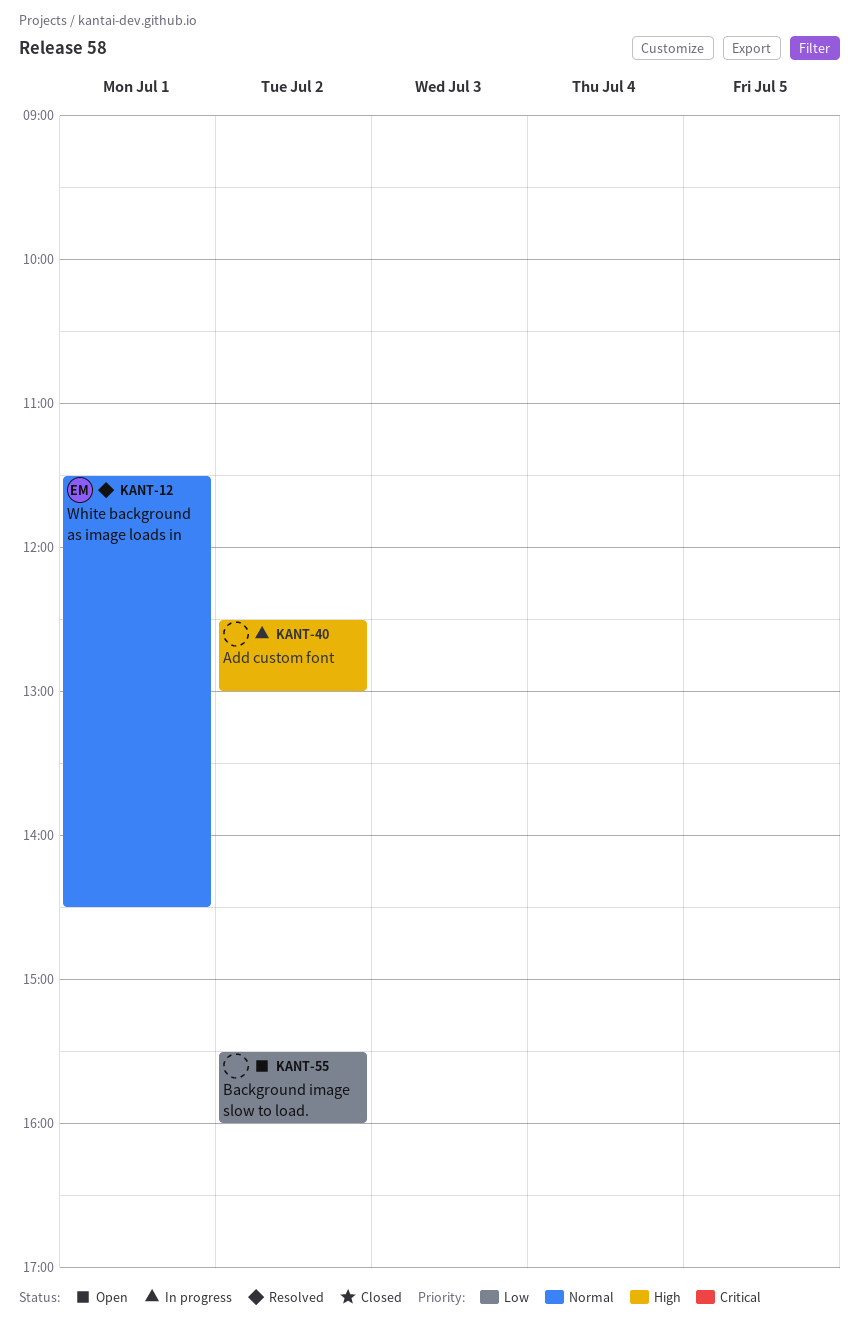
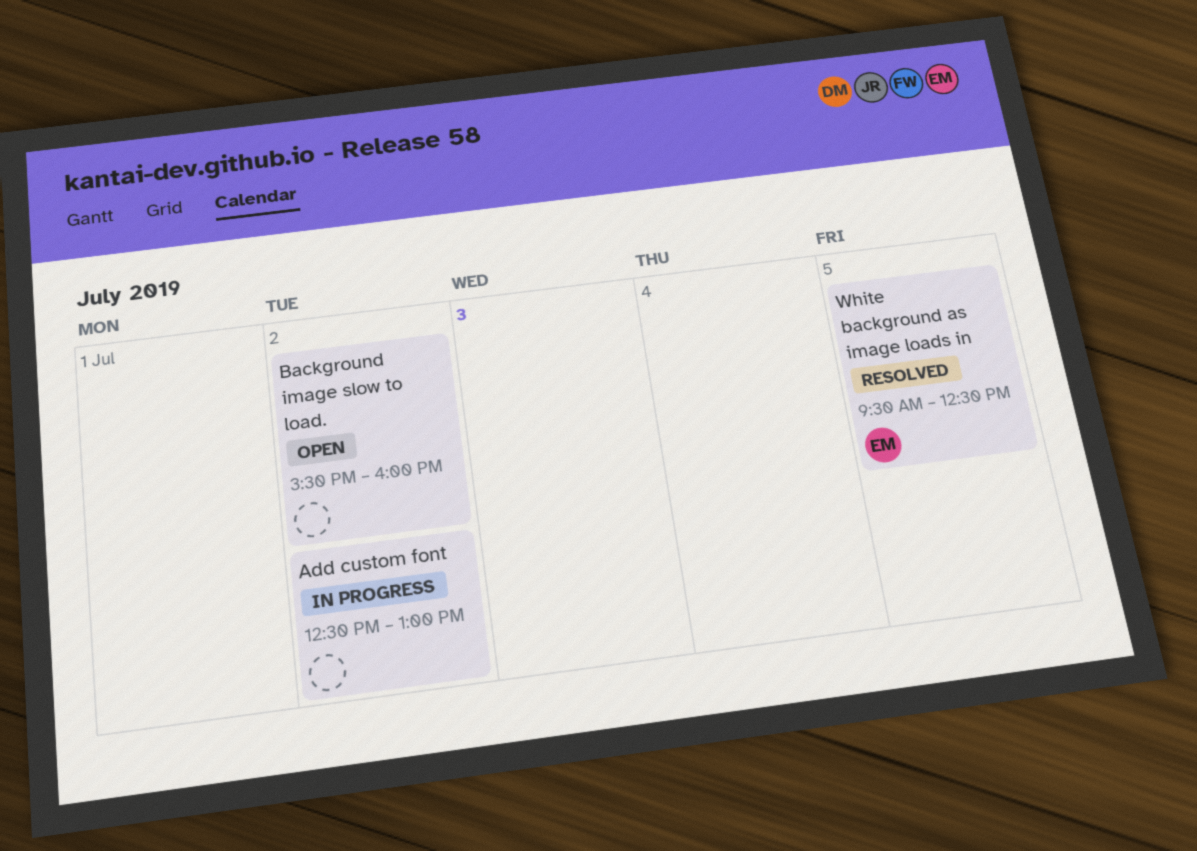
White background as image loads in, day: Jul 1 -> Jul 5
White background as image loads in, begins: 11:30 -> 09:30
White background as image loads in, ends: 14:30 -> 12:30

